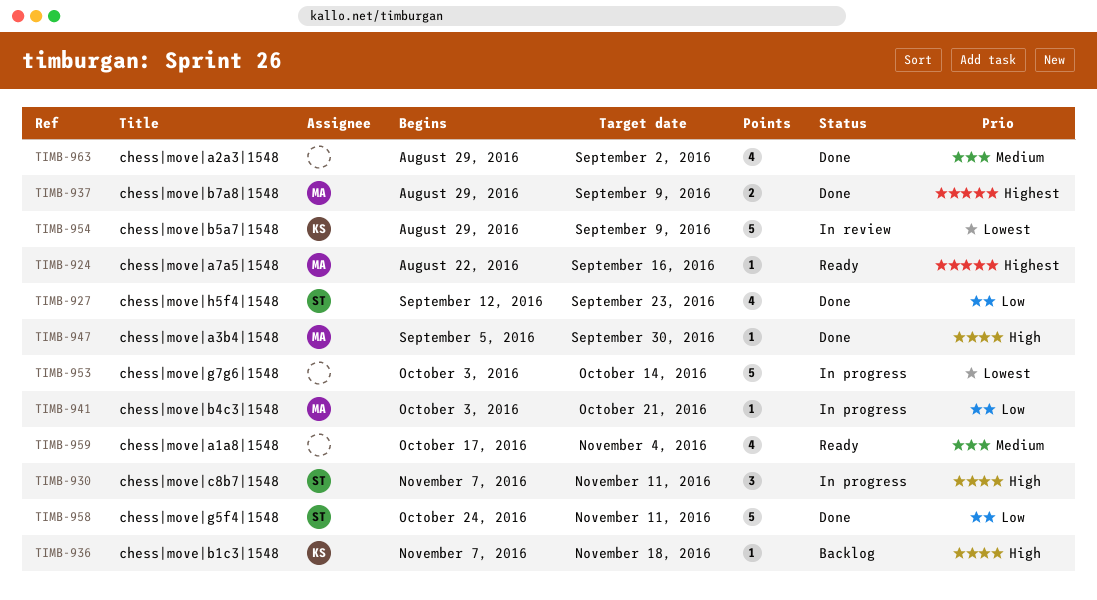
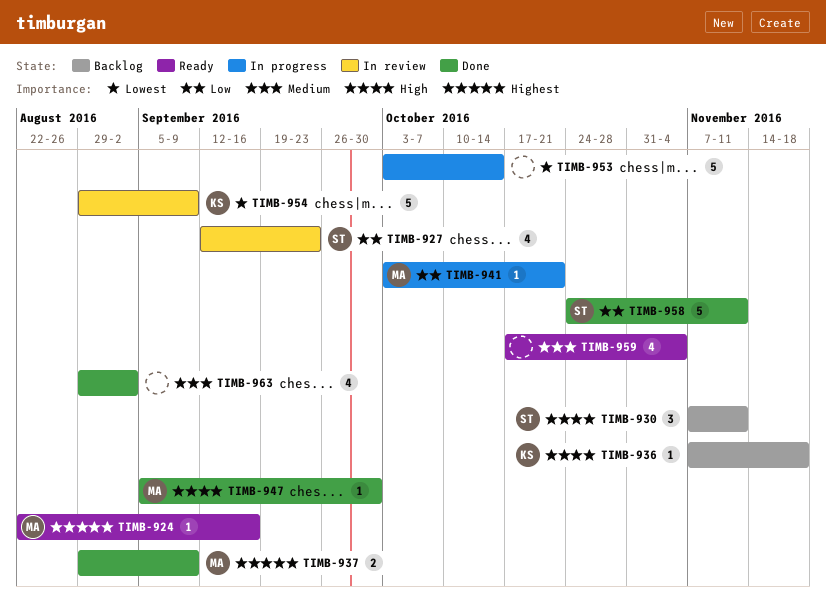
TIMB-927, status: Done -> In review
TIMB-930, status: In progress -> Backlog

